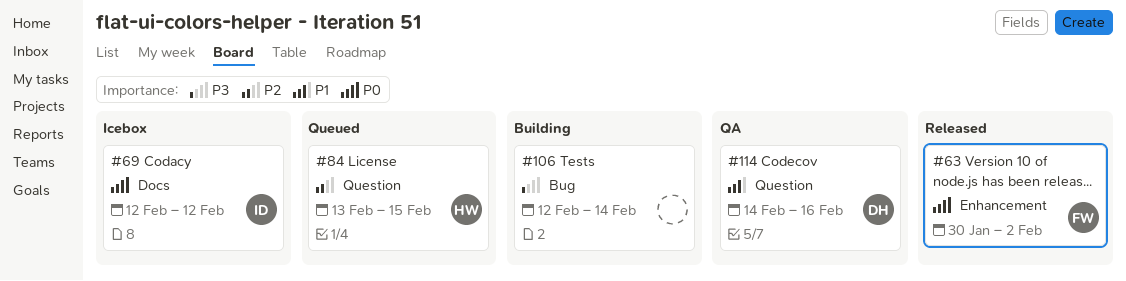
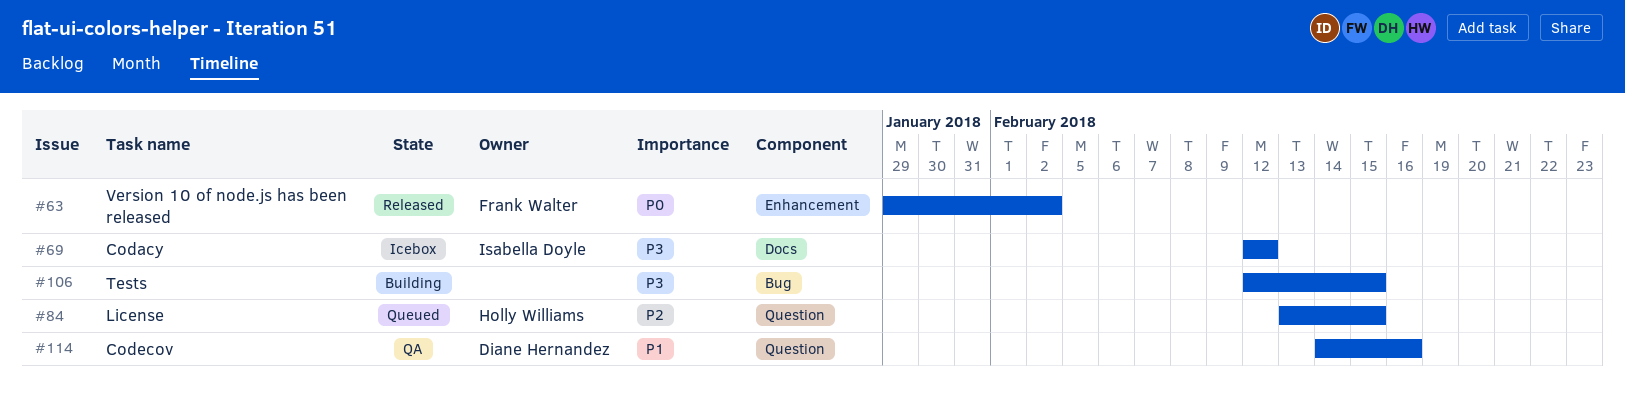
#63, start: Jan 30 -> Jan 29
#69, priority: P0 -> P3
#106, due: Feb 14 -> Feb 15

